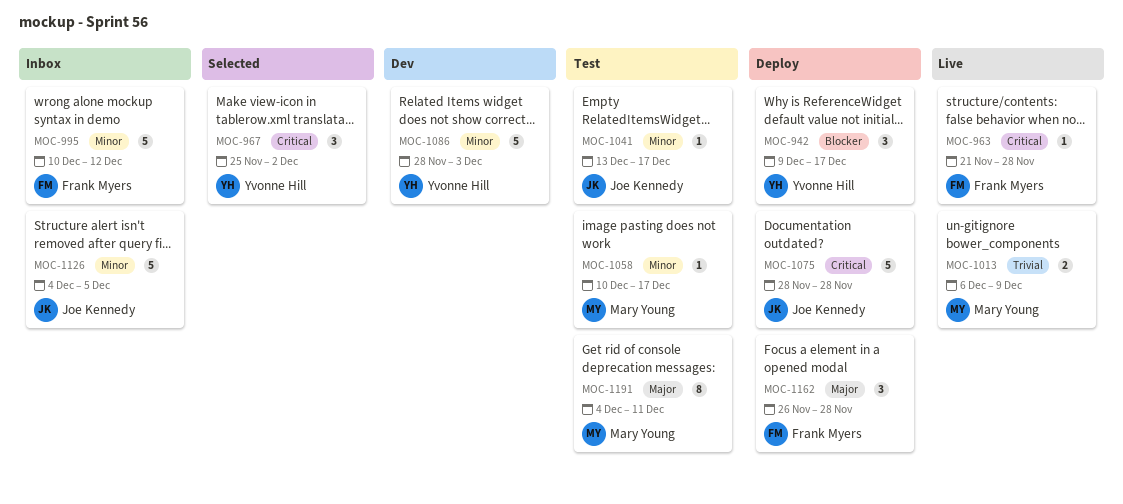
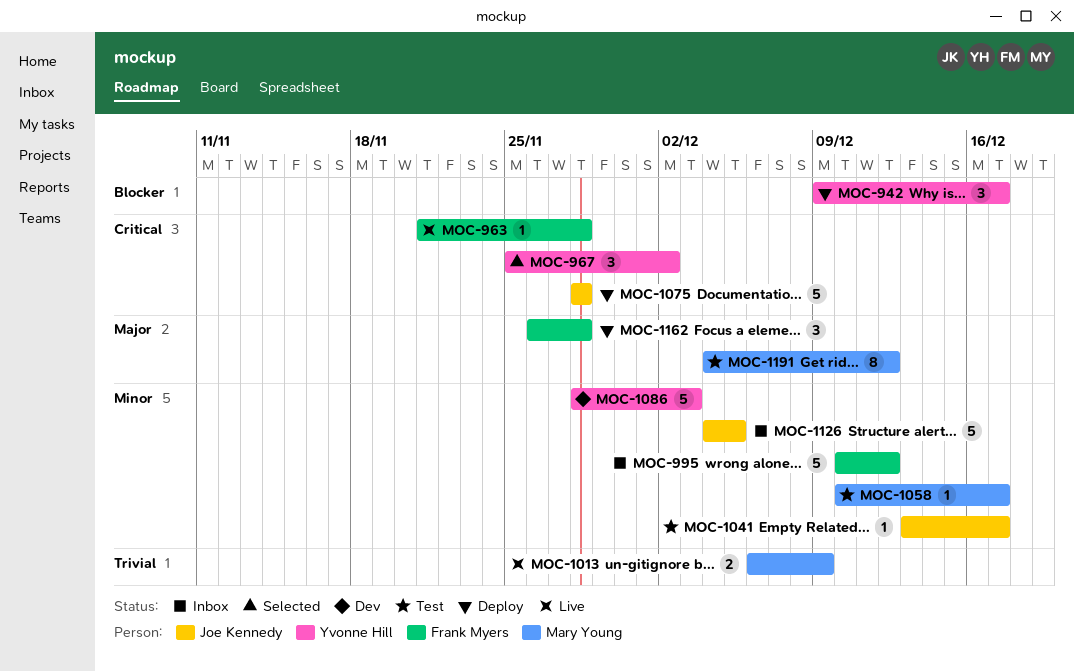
MOC-1191, due: Dec 11 -> Dec 12

